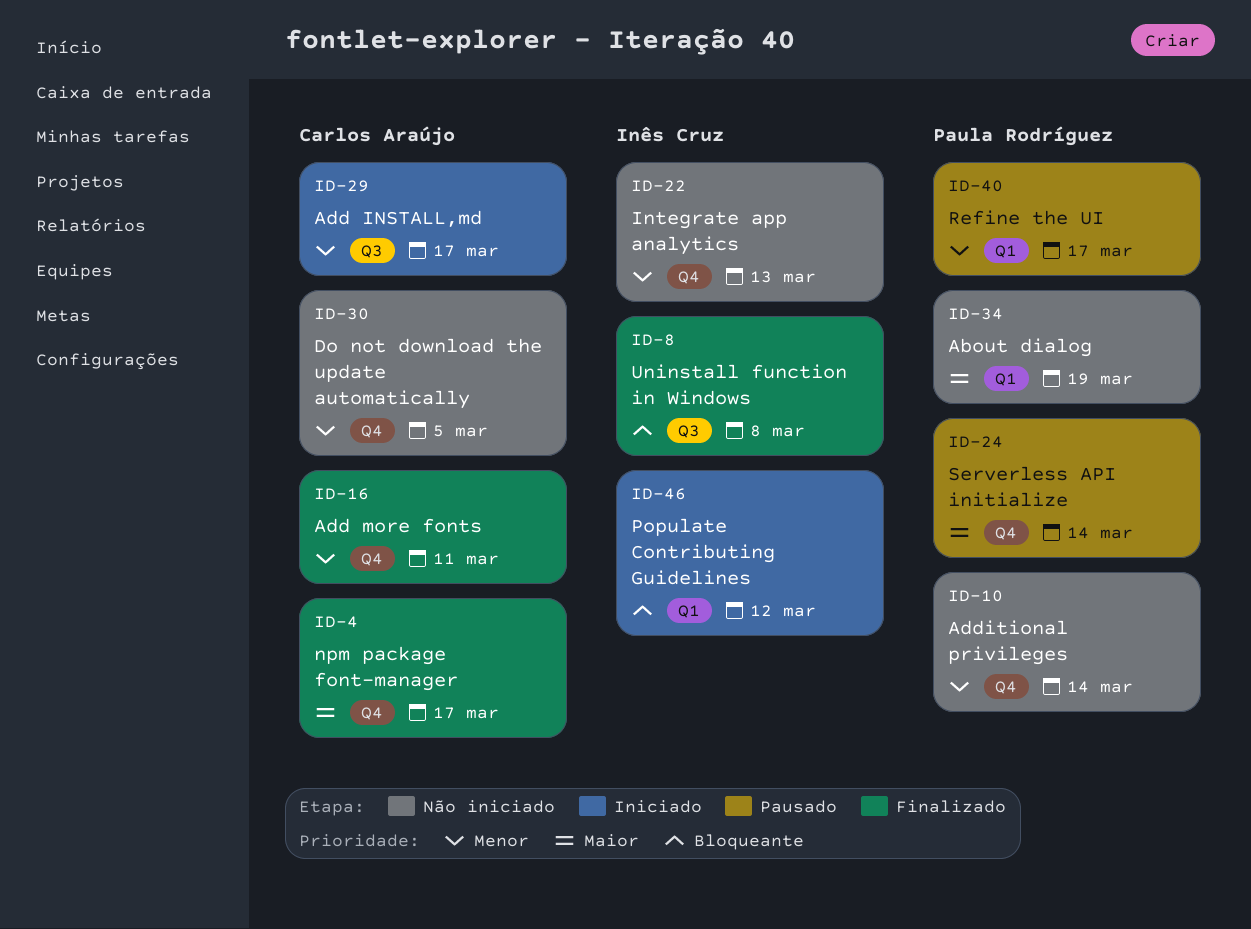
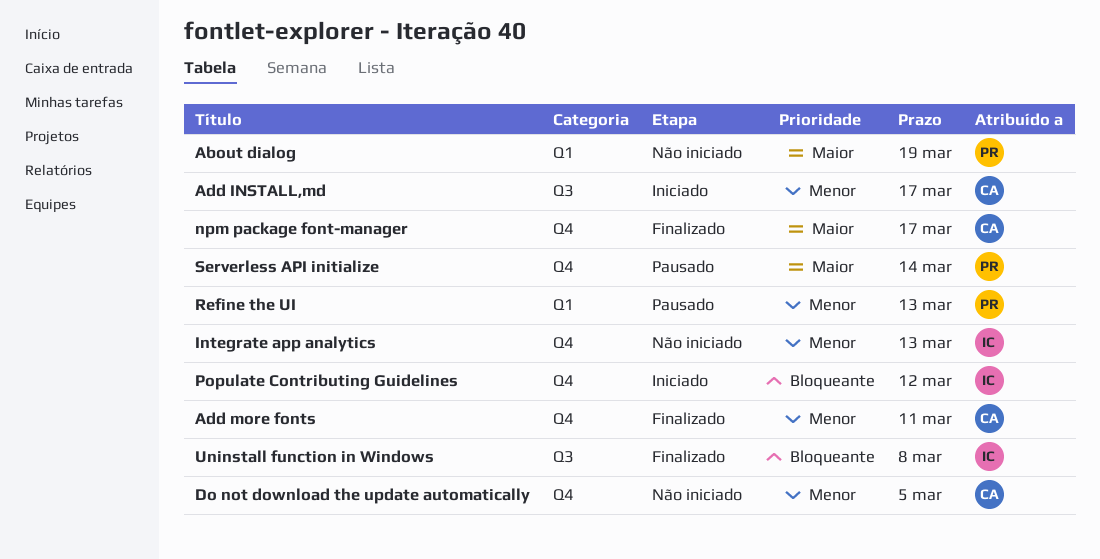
Additional privileges: present -> none
Populate Contributing Guidelines, label: Q1 -> Q4
Refine the UI, due: Mar 17 -> Mar 13

